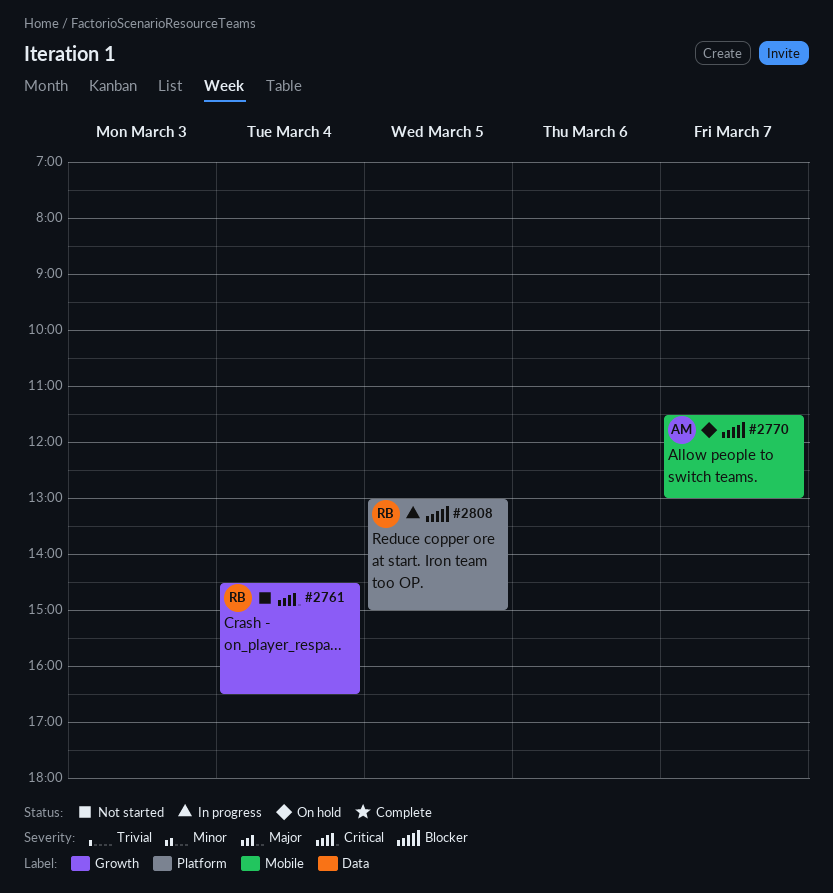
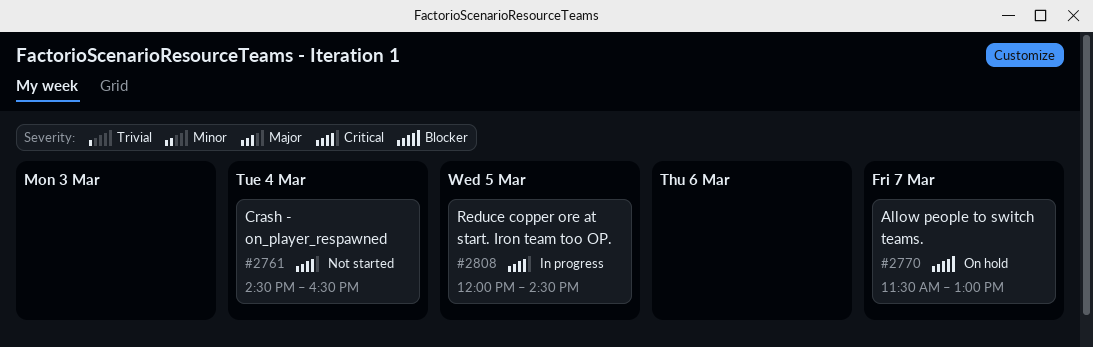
#2808, priority: Blocker -> Critical
#2808, begins: 13:00 -> 12:00
#2808, ends: 15:00 -> 14:30

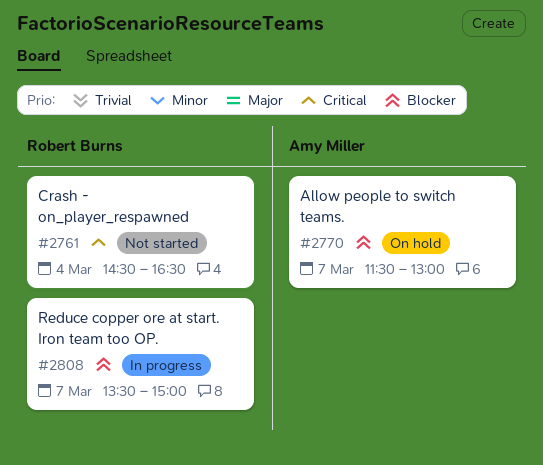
#2808, priority: Critical -> Blocker
#2808, day: Mar 5 -> Mar 7
#2808, begins: 12:00 -> 13:30
#2808, ends: 14:30 -> 15:00

